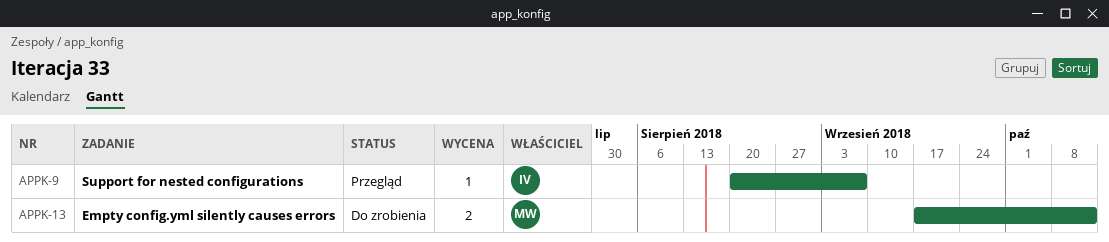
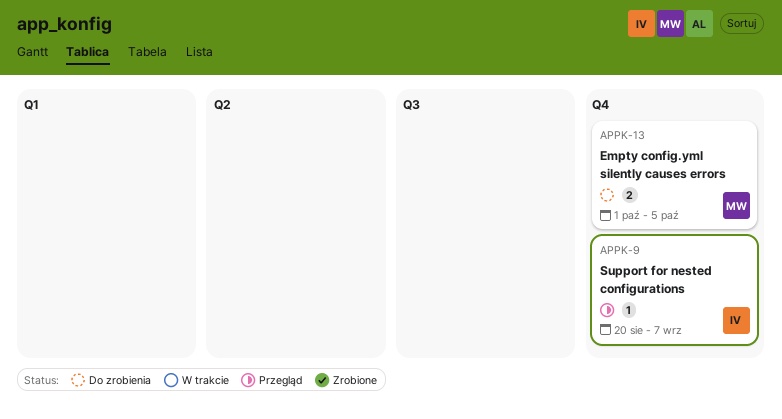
APPK-13, start: Sep 17 -> Oct 1
APPK-13, due: Oct 12 -> Oct 5

